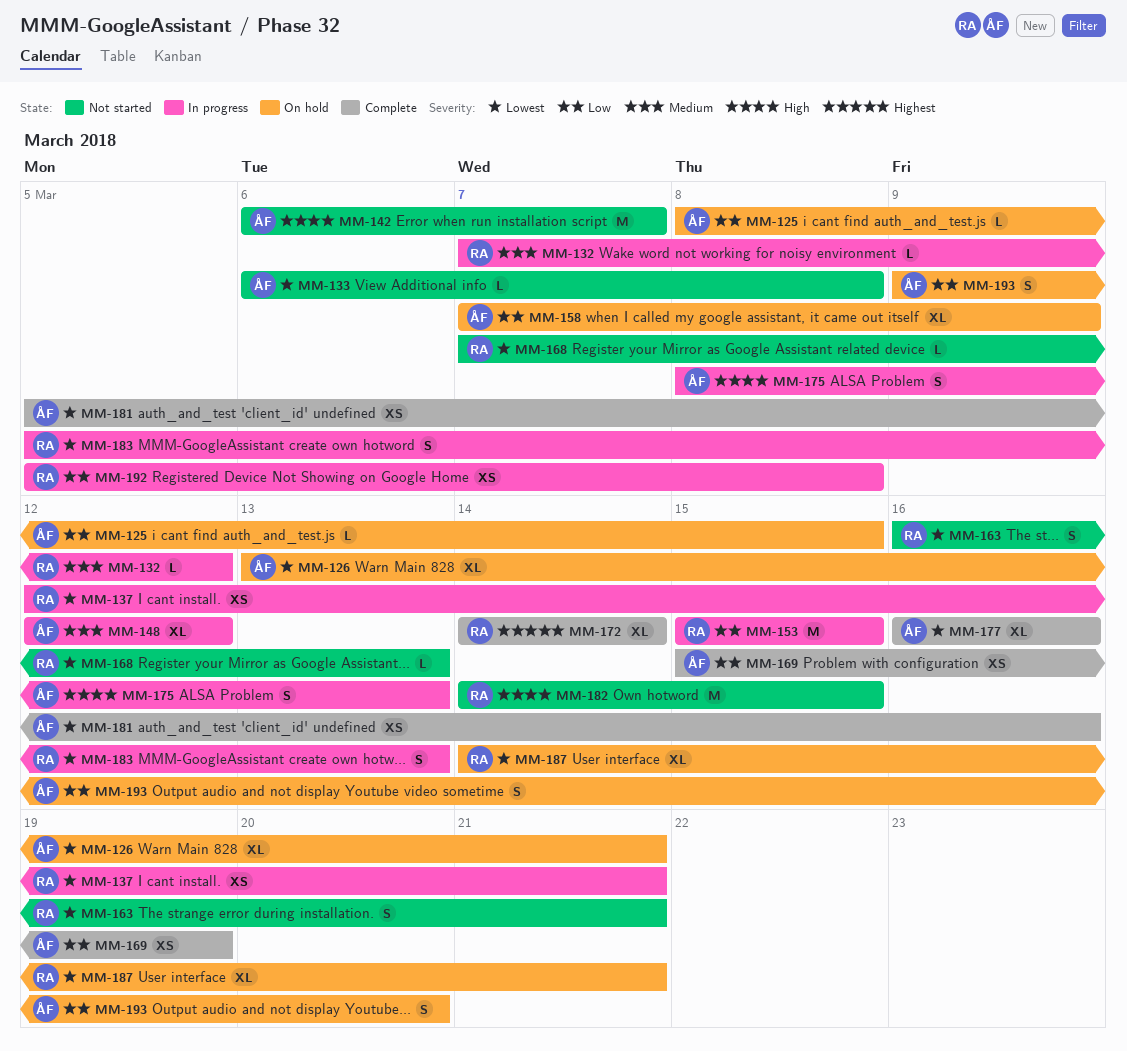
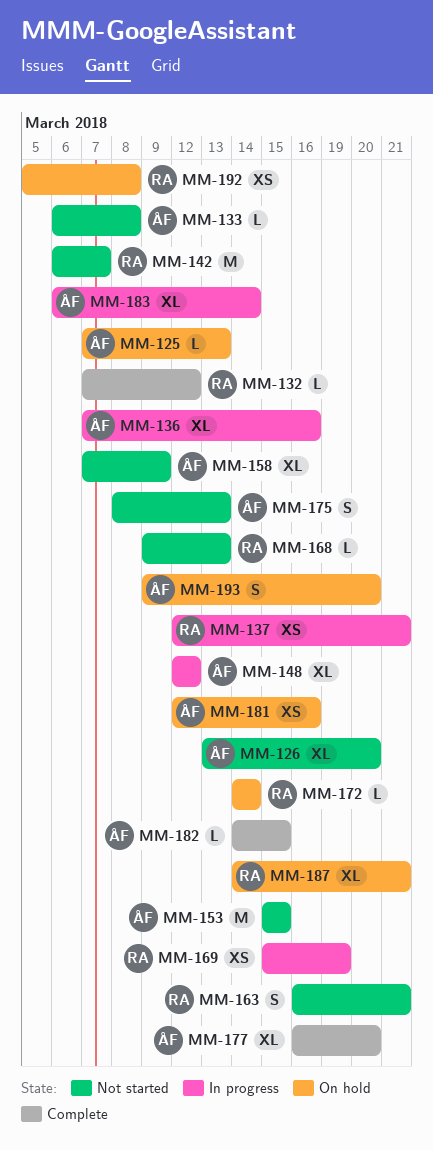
MM-125, start: Mar 8 -> Mar 7
MM-125, due: Mar 15 -> Mar 13
MM-126, status: On hold -> Not started
MM-126, due: Mar 21 -> Mar 20
MM-132, status: In progress -> Complete
MM-136: none -> present
MM-142, owner: ÅF -> RA
MM-153, status: In progress -> Not started
MM-153, owner: RA -> ÅF
MM-158, status: On hold -> Not started
MM-168, start: Mar 7 -> Mar 9
MM-169, status: Complete -> In progress
MM-169, owner: ÅF -> RA
MM-172, status: Complete -> On hold
MM-172, estimate: XL -> L
MM-175, status: In progress -> Not started
MM-177, due: Mar 16 -> Mar 20
MM-181, status: Complete -> On hold
MM-181, start: Mar 5 -> Mar 12
MM-182, status: Not started -> Complete
MM-182, owner: RA -> ÅF
MM-182, estimate: M -> L
MM-183, owner: RA -> ÅF
MM-183, estimate: S -> XL
MM-183, start: Mar 5 -> Mar 6
MM-183, due: Mar 13 -> Mar 14
MM-192, status: In progress -> On hold

